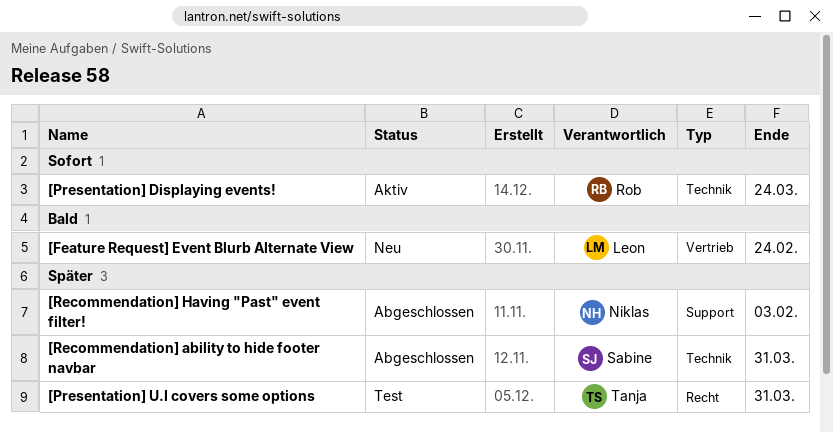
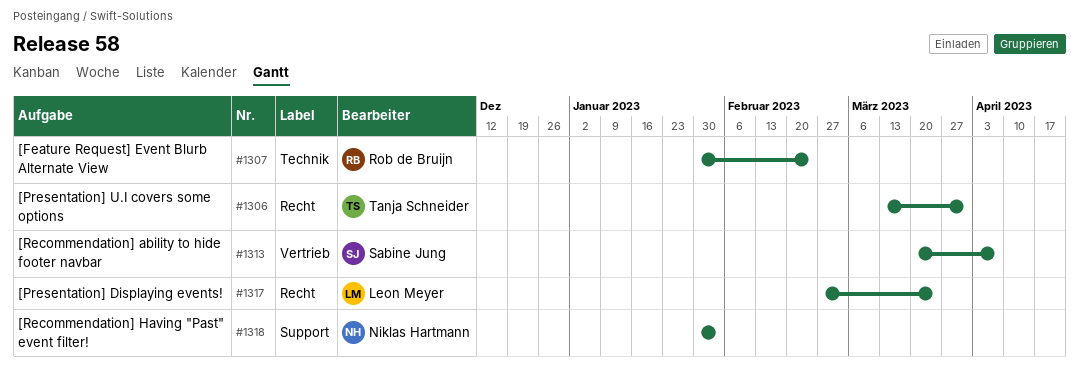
[Feature Request] Event Blurb Alternate View, owner: Leon Meyer -> Rob de Bruijn
[Feature Request] Event Blurb Alternate View, label: Vertrieb -> Technik
[Presentation] Displaying events!, owner: Rob de Bruijn -> Leon Meyer
[Presentation] Displaying events!, label: Technik -> Recht
[Recommendation] ability to hide footer navbar, label: Technik -> Vertrieb
[Recommendation] ability to hide footer navbar, due: Mar 31 -> Apr 7

